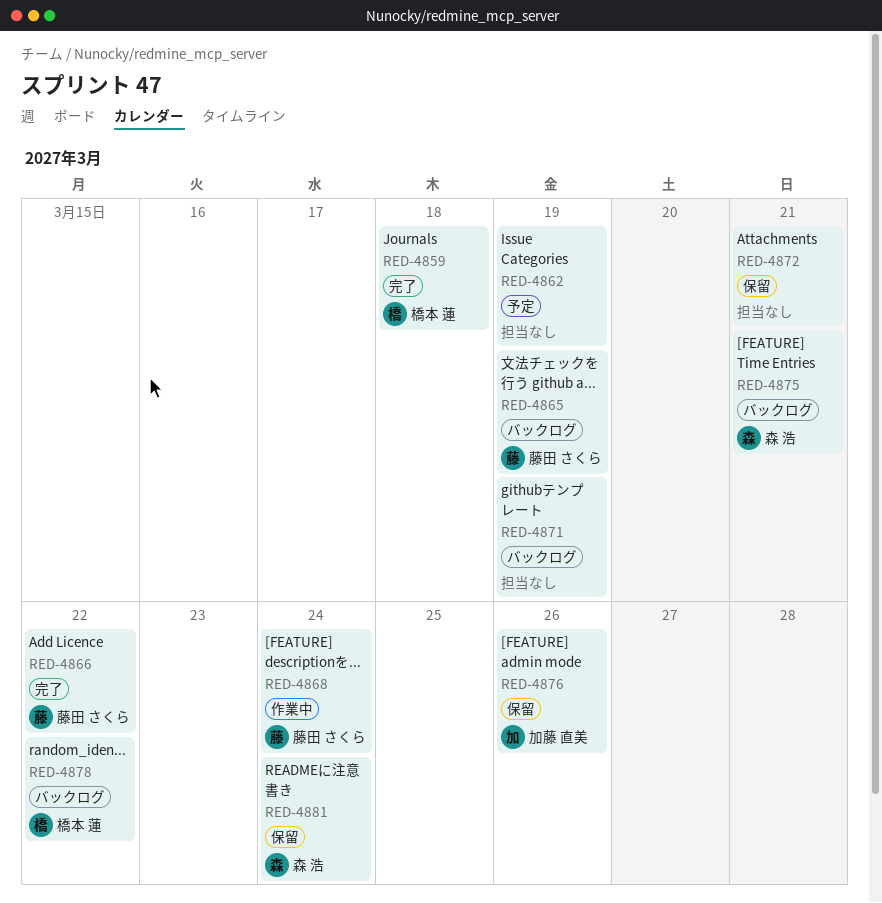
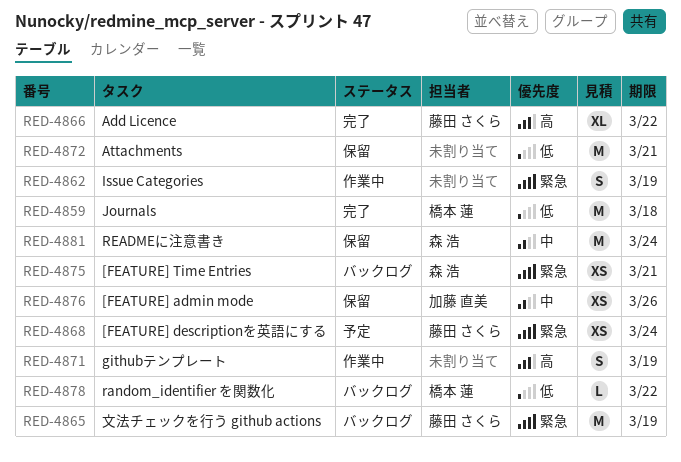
RED-4862, status: 予定 -> 作業中
RED-4868, status: 作業中 -> 予定
RED-4871, status: バックログ -> 作業中

